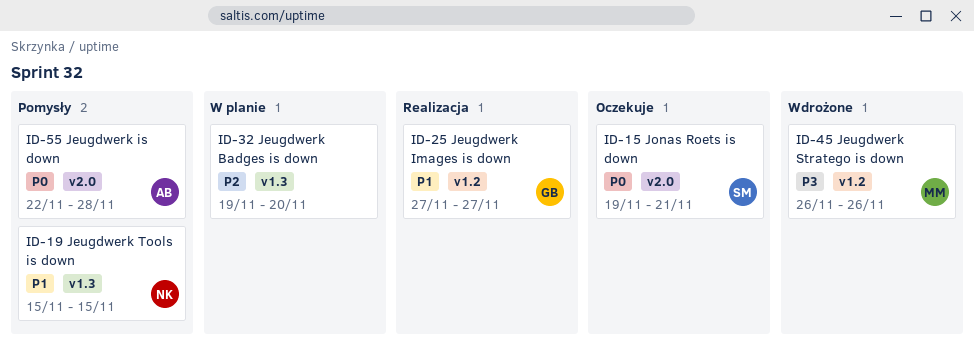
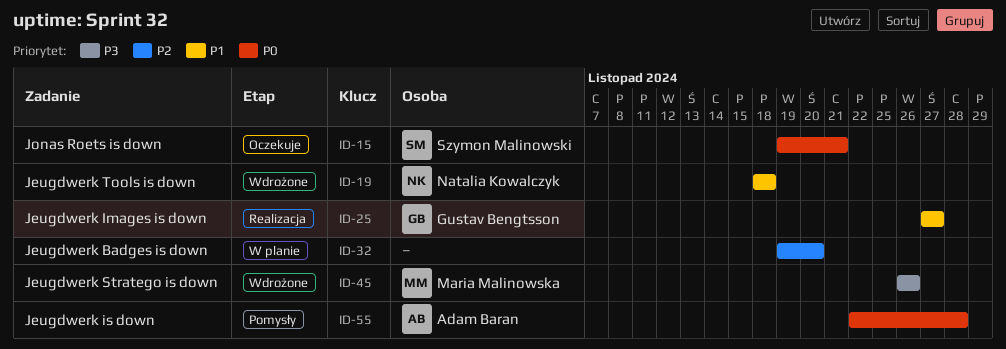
ID-19, status: Pomysły -> Wdrożone
ID-19, start: Nov 15 -> Nov 18
ID-19, due: Nov 15 -> Nov 18

